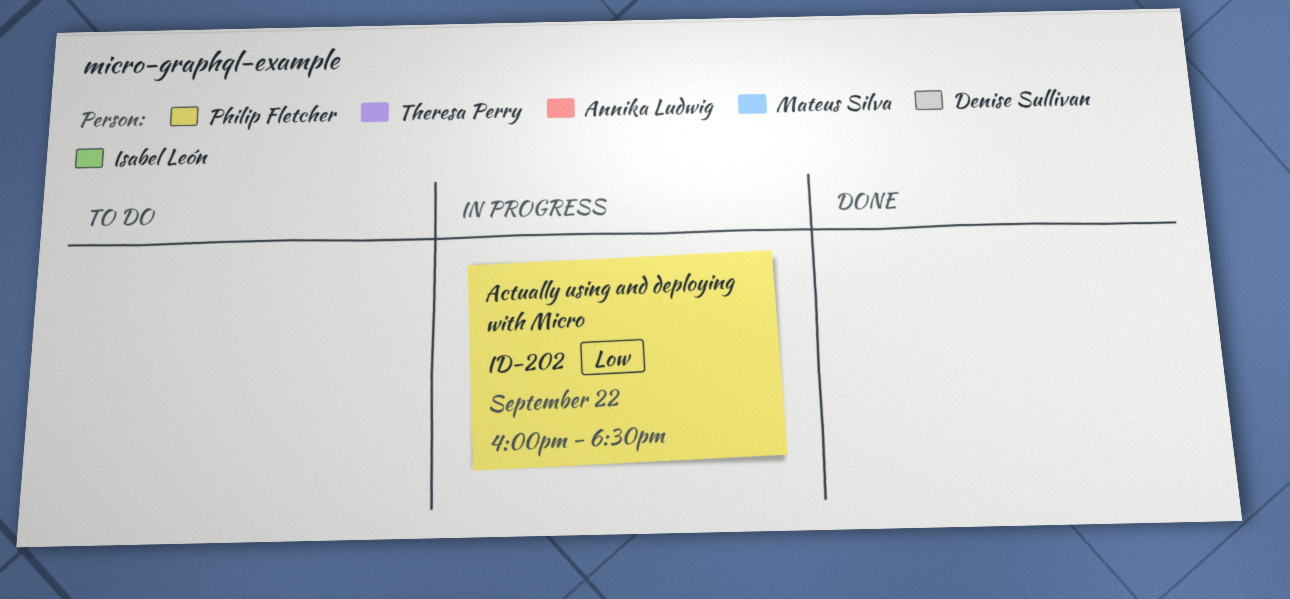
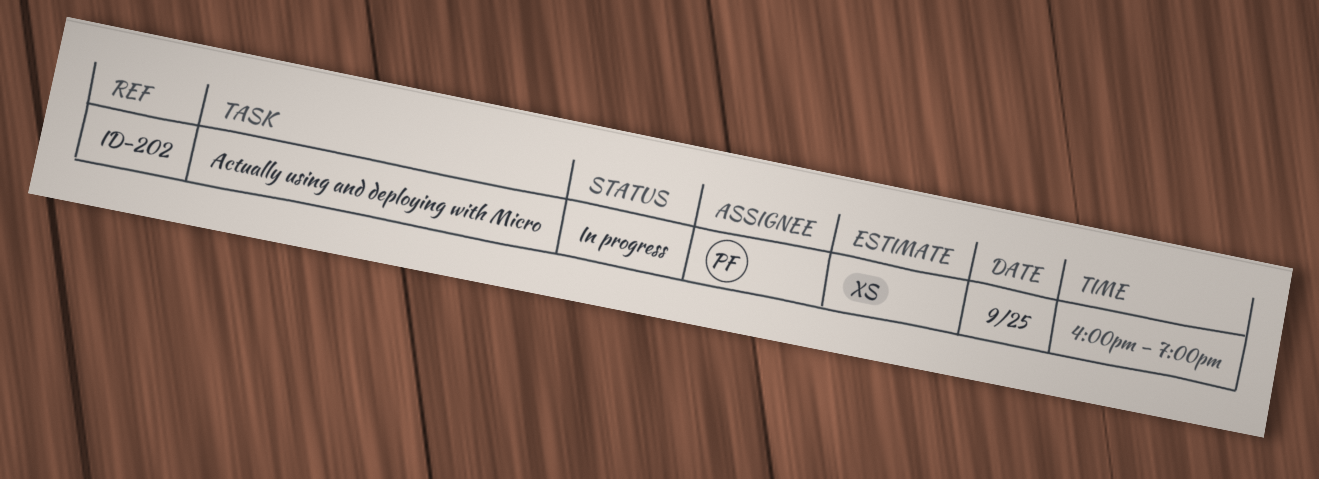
ID-202, day: Sep 22 -> Sep 25
ID-202, ends: 18:30 -> 19:00

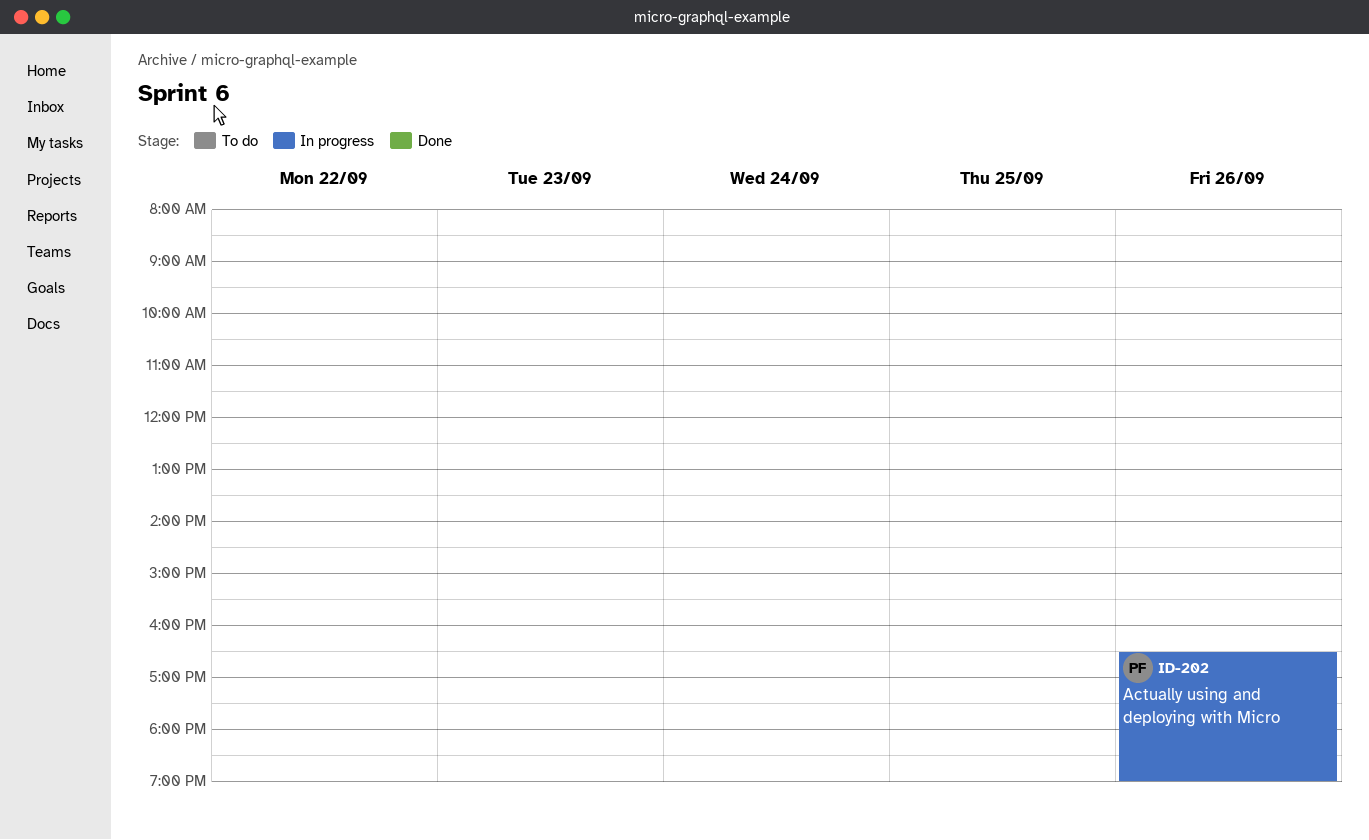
ID-202, day: Sep 25 -> Sep 26
ID-202, begins: 16:00 -> 16:30

